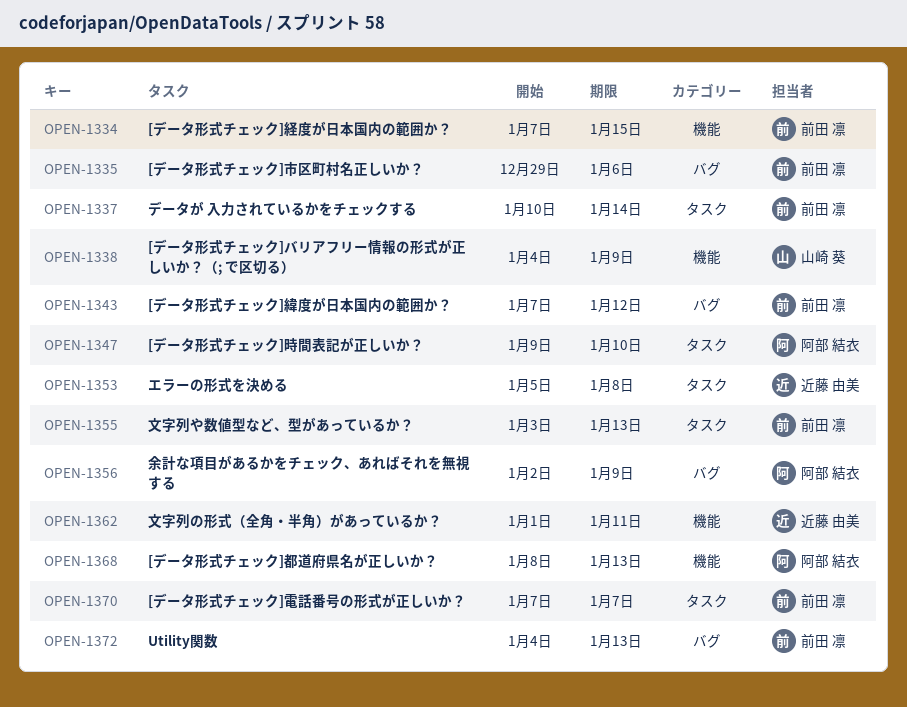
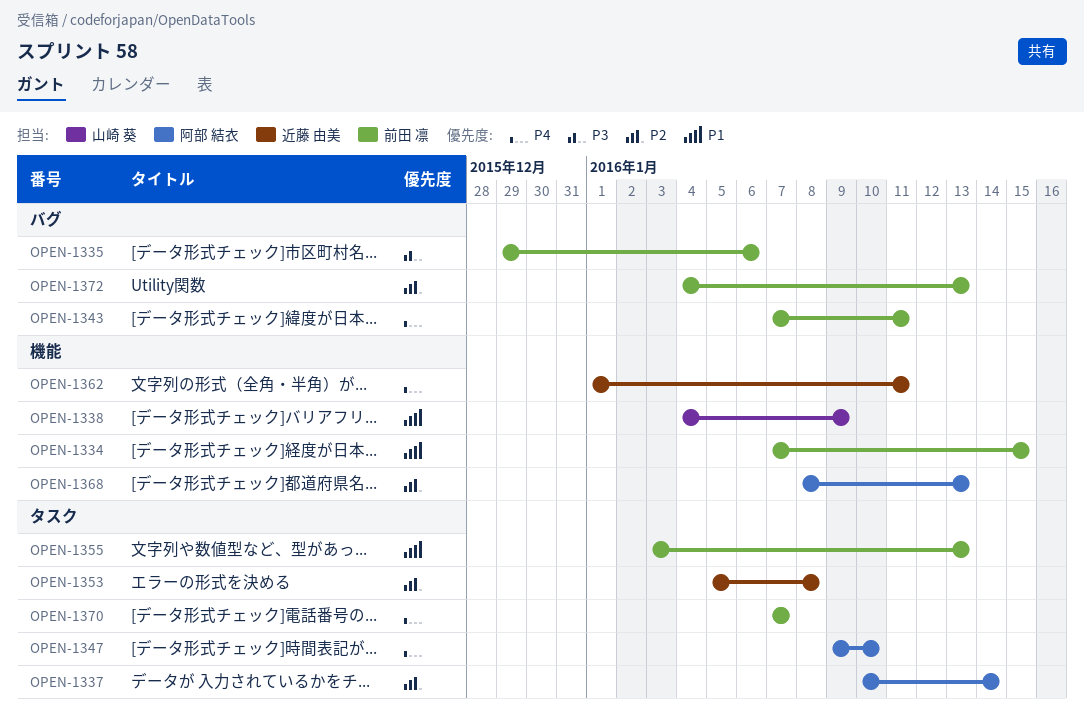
OPEN-1337, owner: 前田 凛 -> 阿部 結衣
OPEN-1343, due: Jan 12 -> Jan 11
OPEN-1356: present -> none

